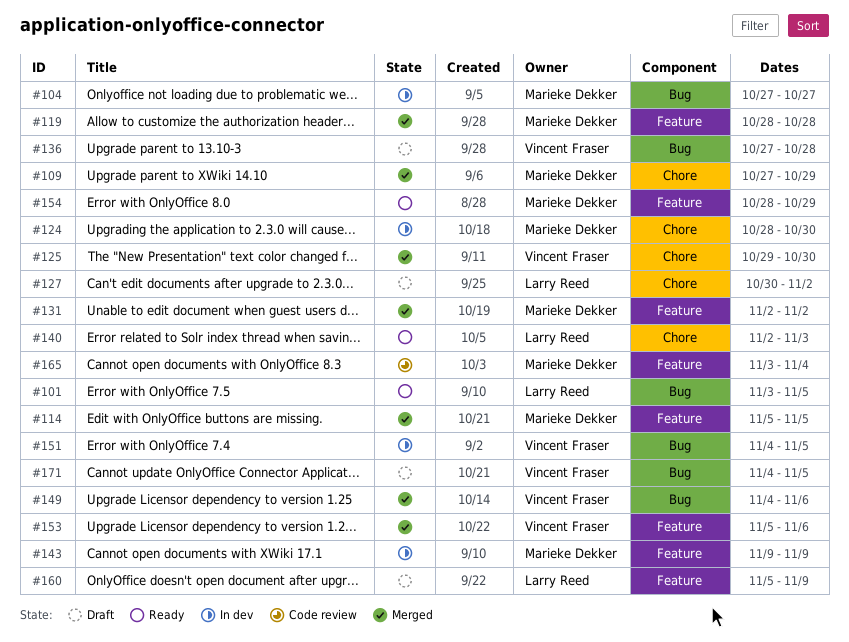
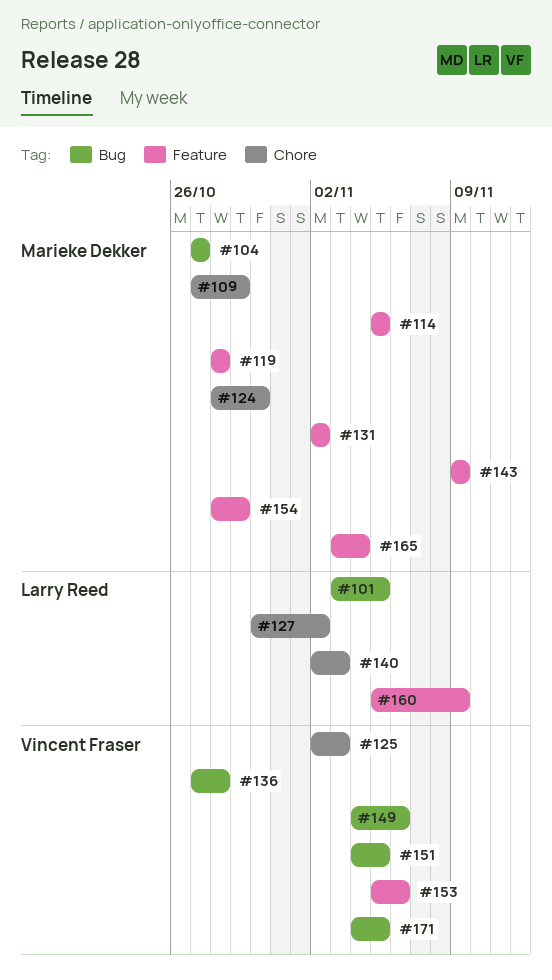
#125, start: Oct 29 -> Nov 2
#125, due: Oct 30 -> Nov 3

